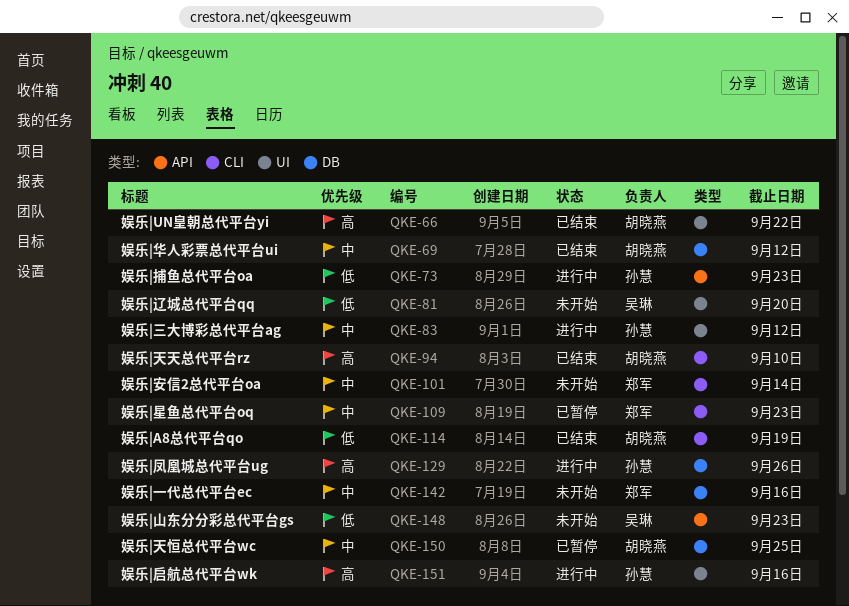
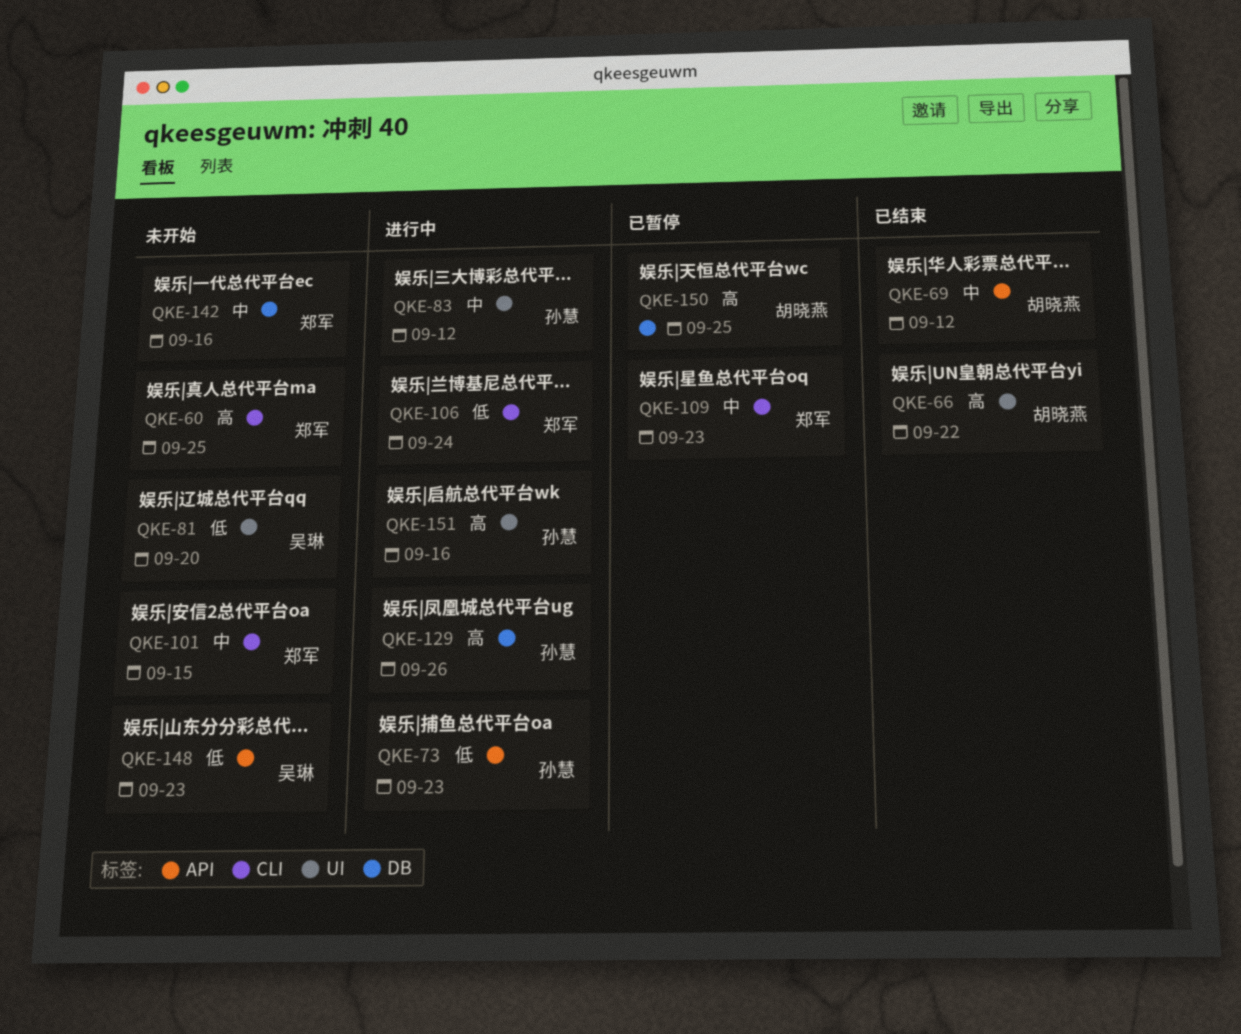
QKE-60: none -> present
QKE-69, label: DB -> API
QKE-94: present -> none
QKE-101, due: Sep 14 -> Sep 15
QKE-106: none -> present
QKE-114: present -> none
QKE-150, priority: 中 -> 高

